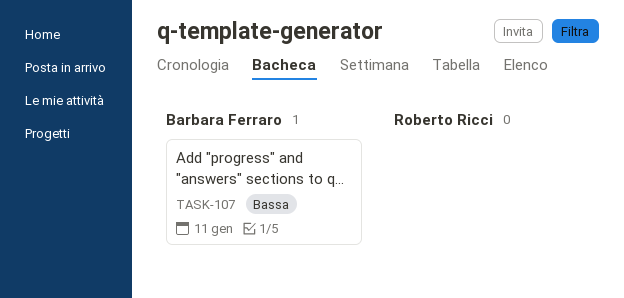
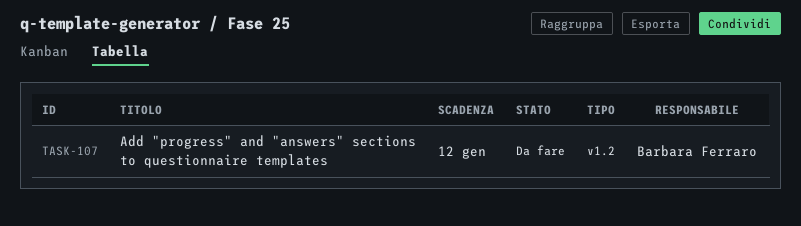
TASK-107, due: Jan 11 -> Jan 12

